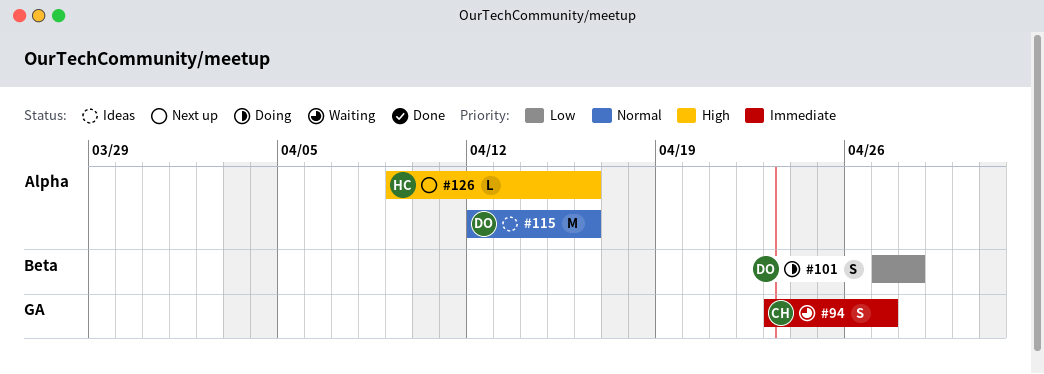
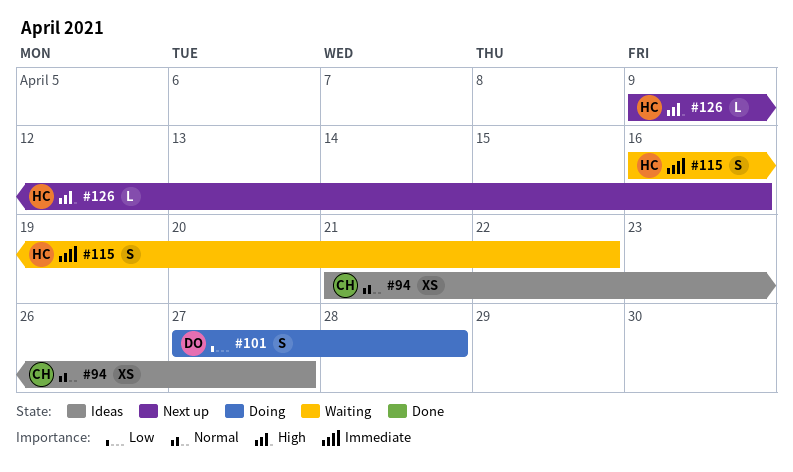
#94, status: Waiting -> Ideas
#94, priority: Immediate -> Normal
#94, estimate: S -> XS
#94, start: Apr 23 -> Apr 21
#115, status: Ideas -> Waiting
#115, owner: DO -> HC
#115, priority: Normal -> Immediate
#115, estimate: M -> S
#115, start: Apr 12 -> Apr 16
#115, due: Apr 16 -> Apr 22

